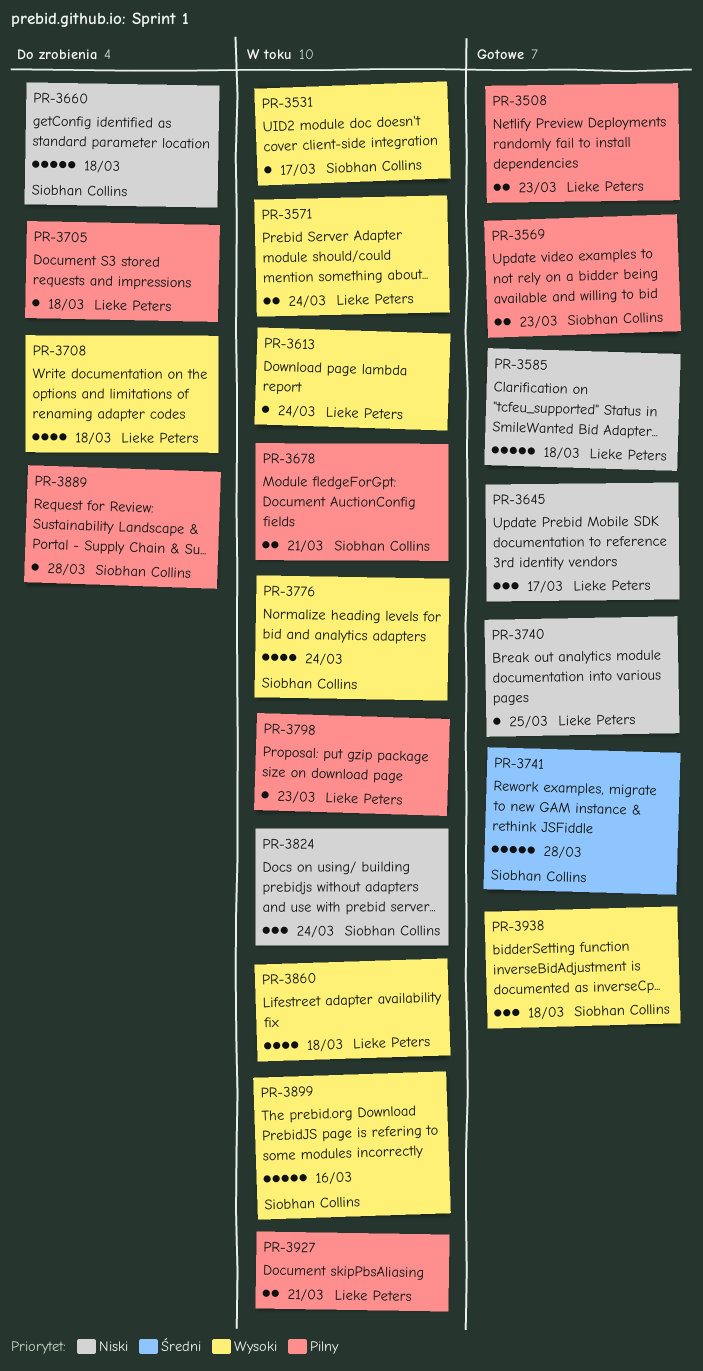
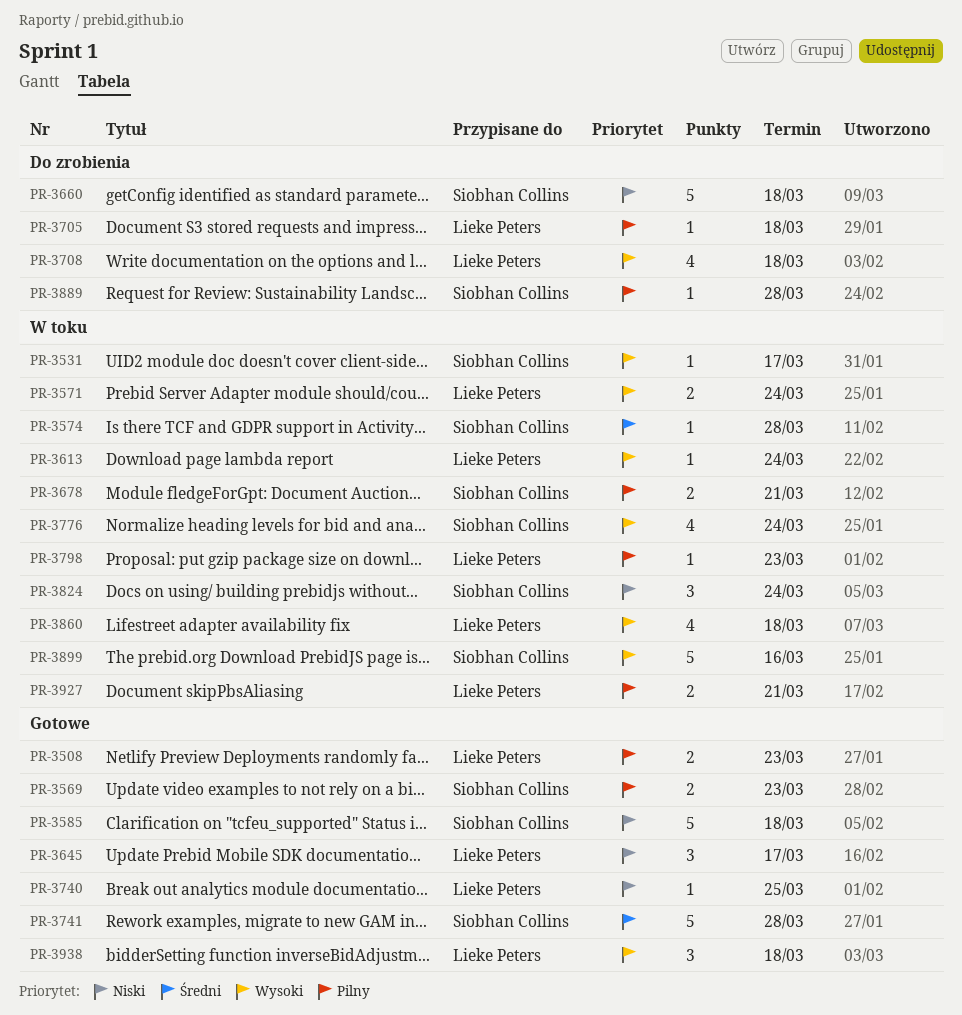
PR-3574: none -> present
PR-3585, owner: Lieke Peters -> Siobhan Collins
PR-3938, owner: Siobhan Collins -> Lieke Peters

